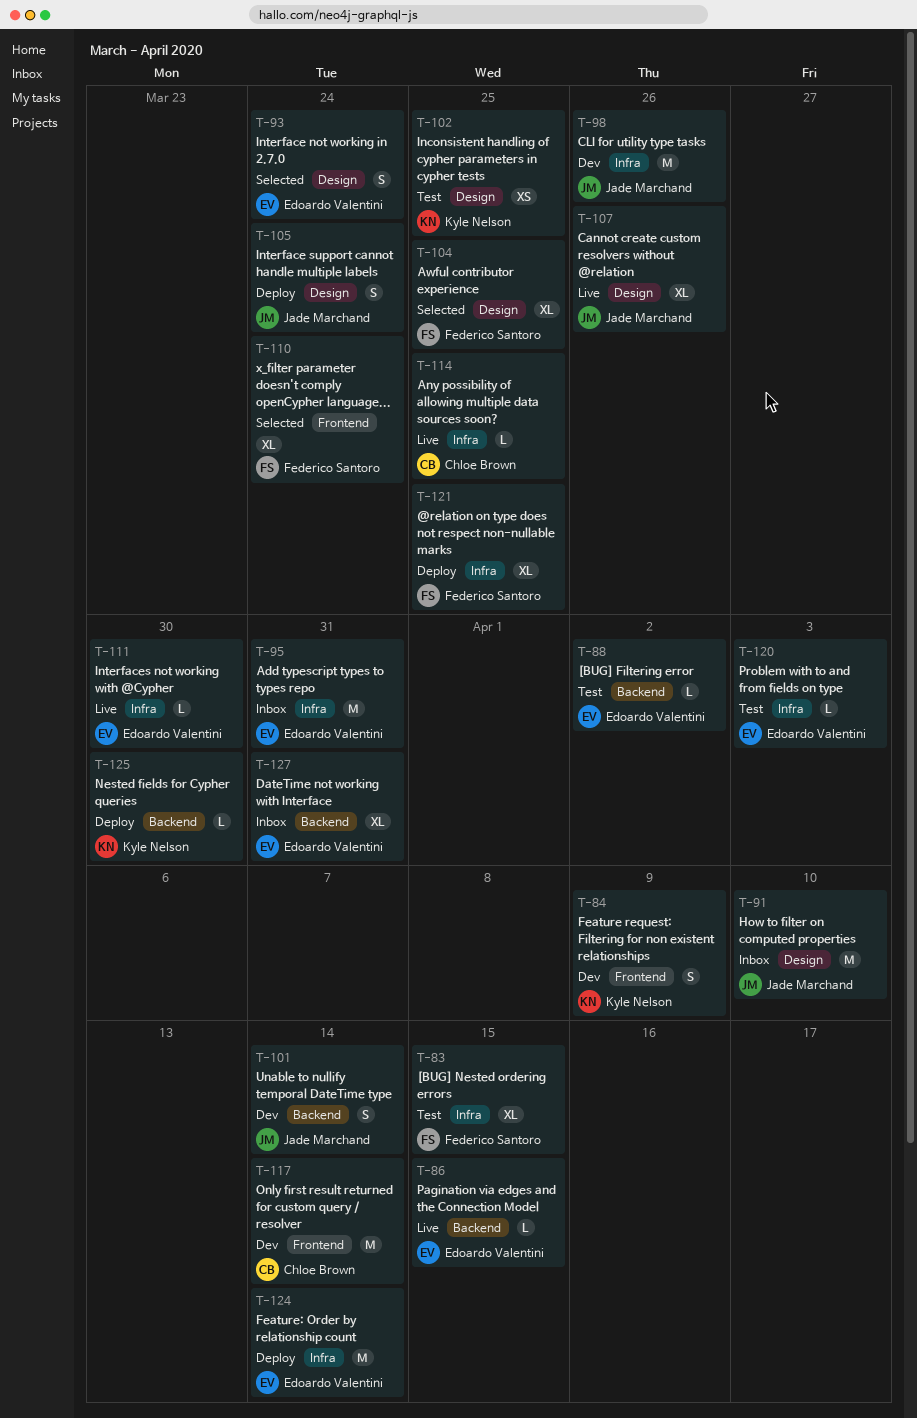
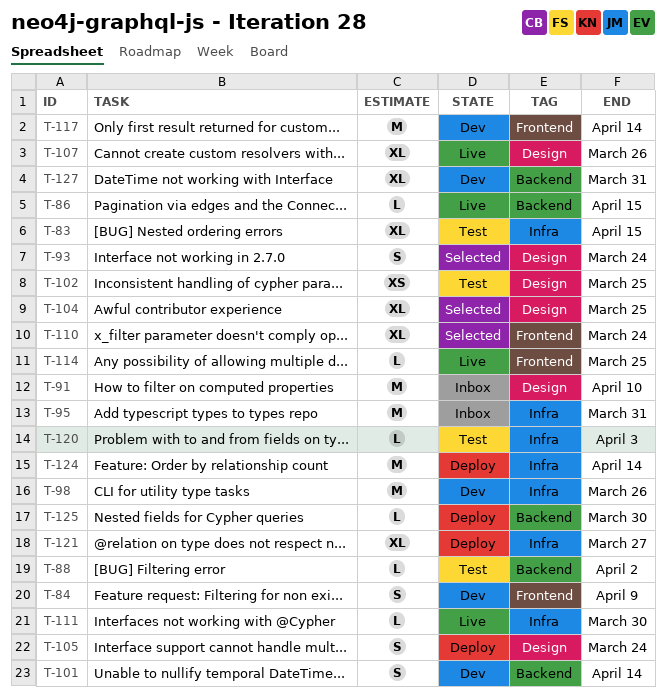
T-114, label: Infra -> Frontend
T-121, due: Mar 25 -> Mar 27
T-127, status: Inbox -> Dev

